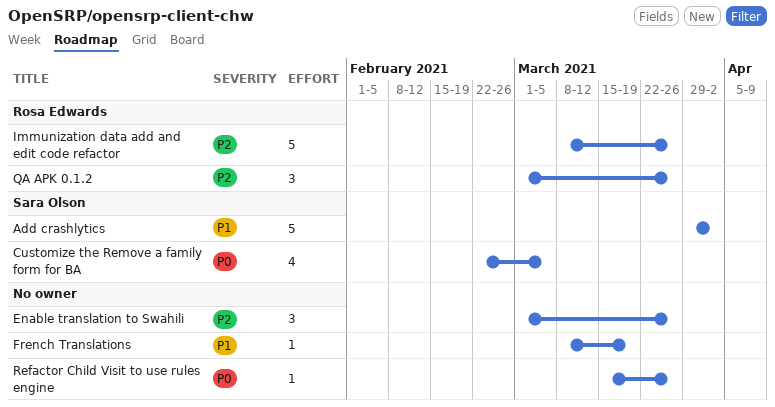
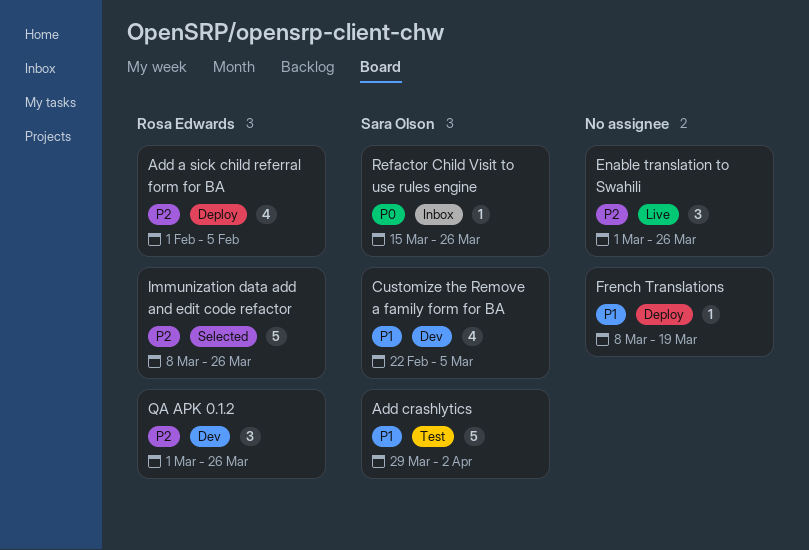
Add a sick child referral form for BA: none -> present
Customize the Remove a family form for BA, priority: P0 -> P1
Refactor Child Visit to use rules engine, owner: none -> Sara Olson

